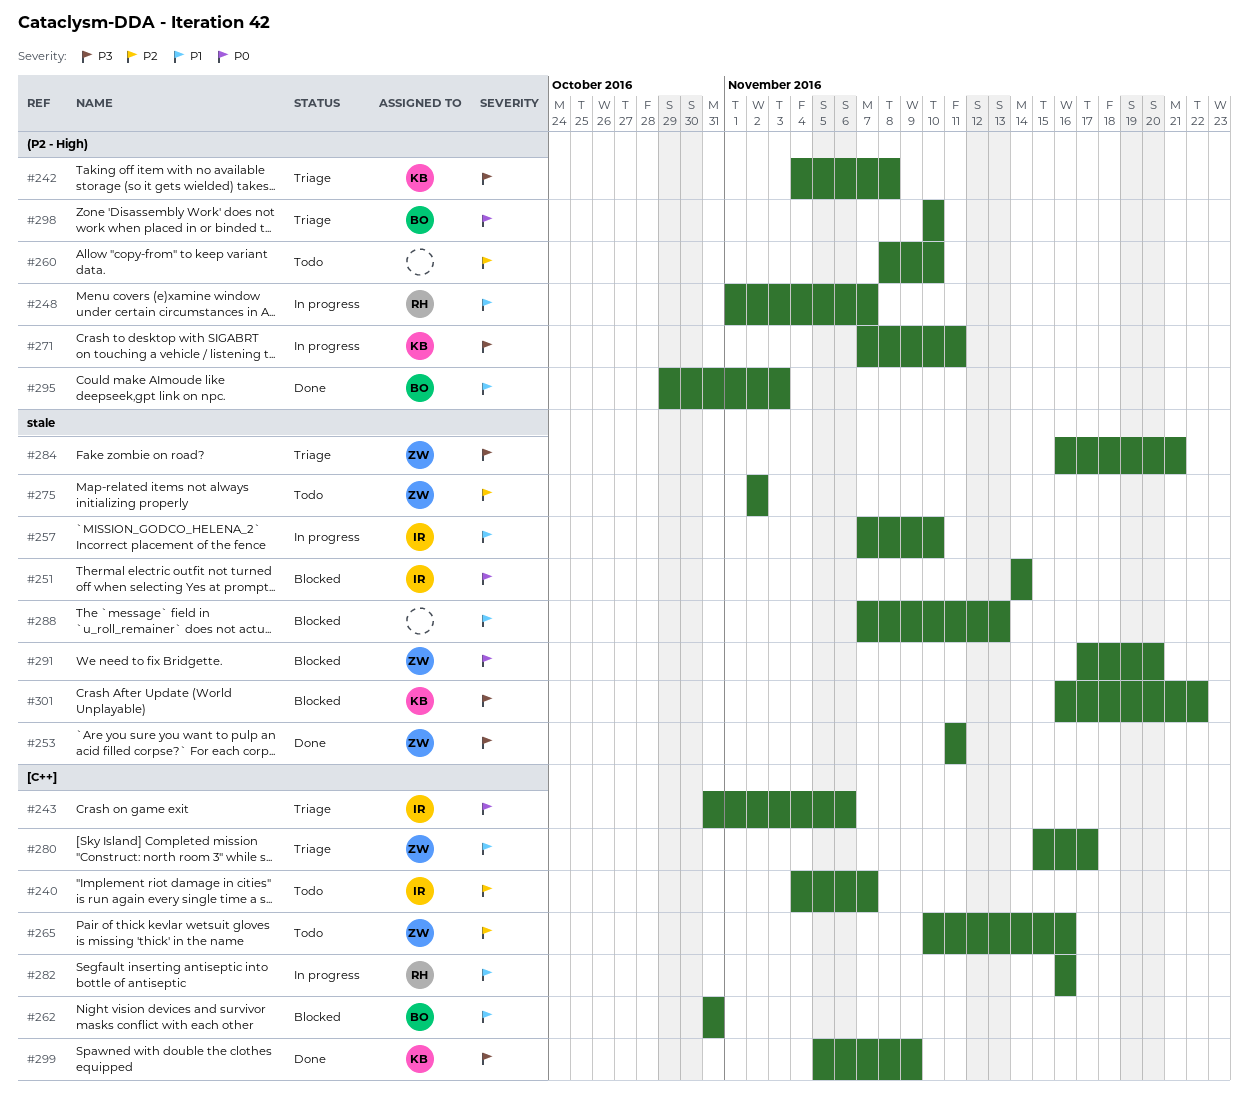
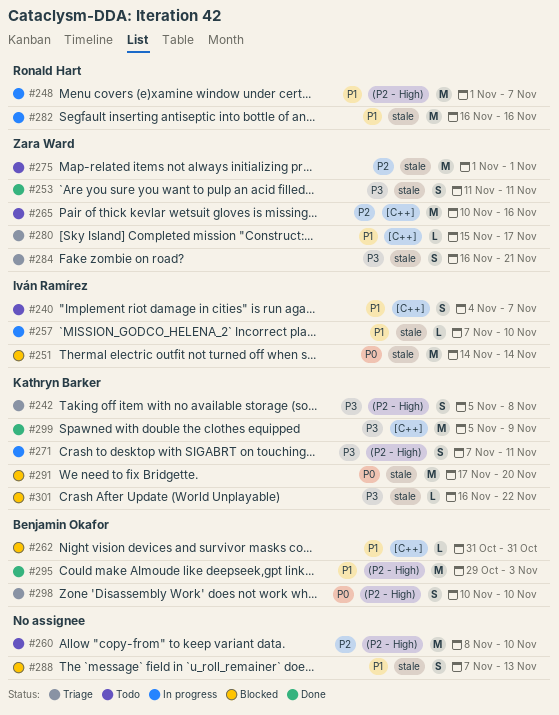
#240, priority: P2 -> P1
#242, start: Nov 4 -> Nov 5
#243: present -> none
#275, start: Nov 2 -> Nov 1
#275, due: Nov 2 -> Nov 1
#282, label: [C++] -> stale
#291, owner: Zara Ward -> Kathryn Barker

